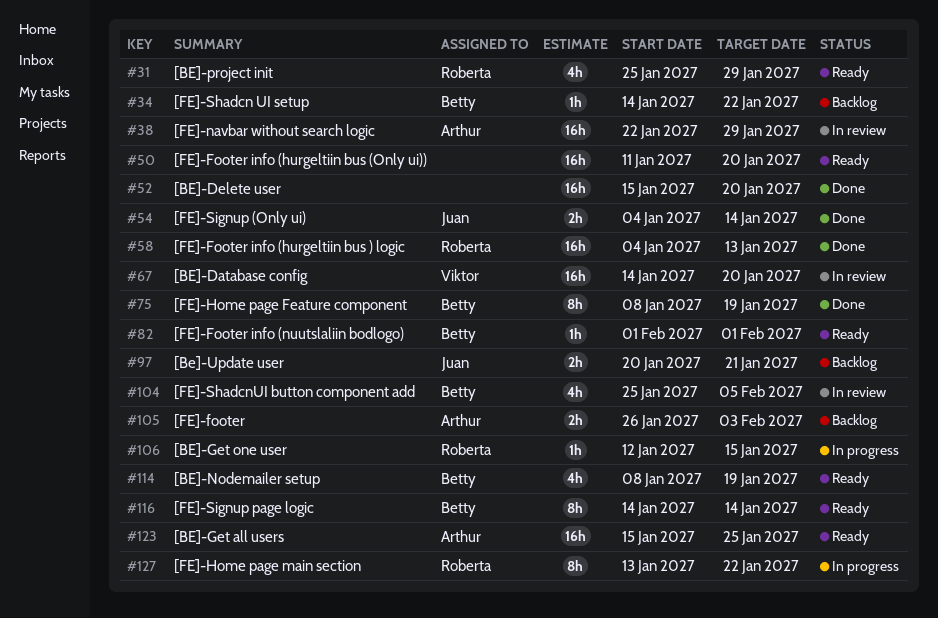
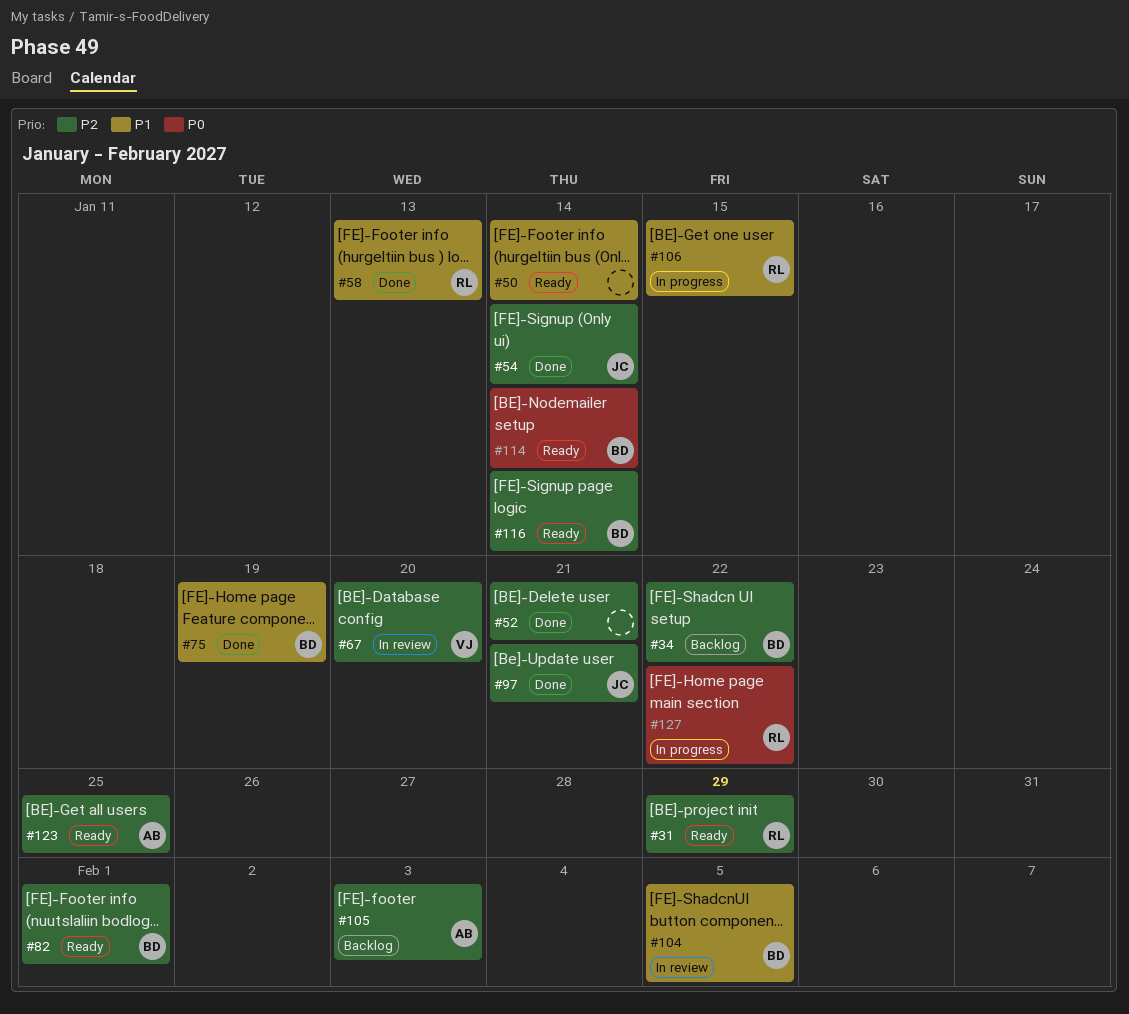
#38: present -> none
#50, due: Jan 20 -> Jan 14
#52, due: Jan 20 -> Jan 21
#97, status: Backlog -> Done
#114, due: Jan 19 -> Jan 14

